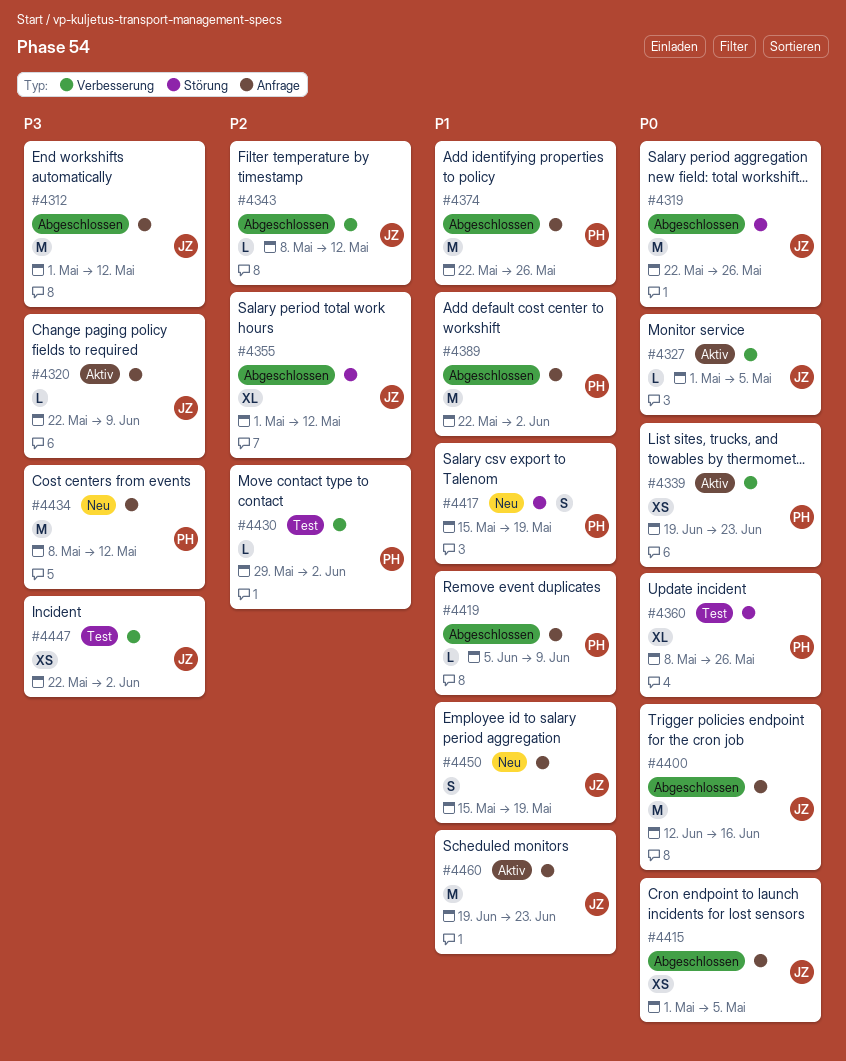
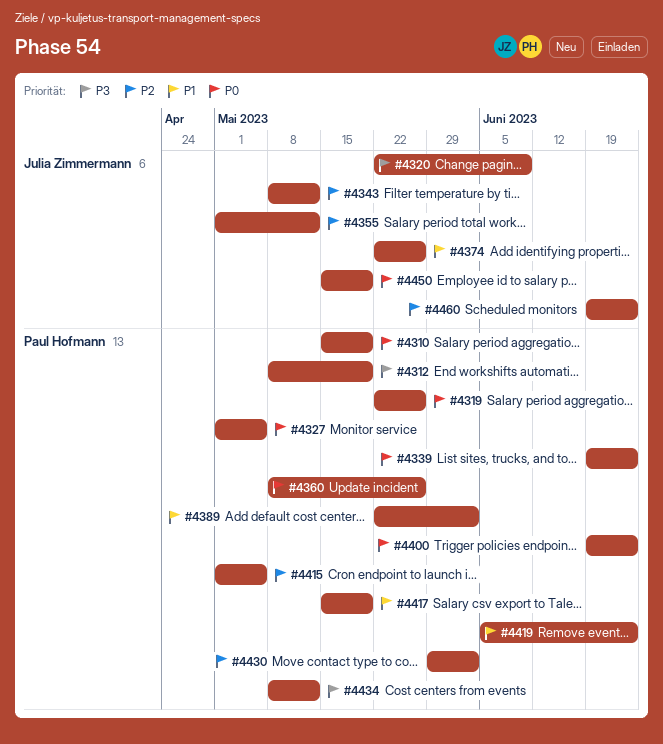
#4310: none -> present
#4312, owner: Julia Zimmermann -> Paul Hofmann
#4312, start: May 1 -> May 8
#4312, due: May 12 -> May 19
#4319, owner: Julia Zimmermann -> Paul Hofmann
#4327, owner: Julia Zimmermann -> Paul Hofmann
#4374, owner: Paul Hofmann -> Julia Zimmermann
#4400, owner: Julia Zimmermann -> Paul Hofmann
#4400, start: Jun 12 -> Jun 19
#4400, due: Jun 16 -> Jun 23
#4415, owner: Julia Zimmermann -> Paul Hofmann
#4415, priority: P0 -> P2
#4419, due: Jun 9 -> Jun 23
#4447: present -> none
#4450, priority: P1 -> P0
#4460, priority: P1 -> P2

